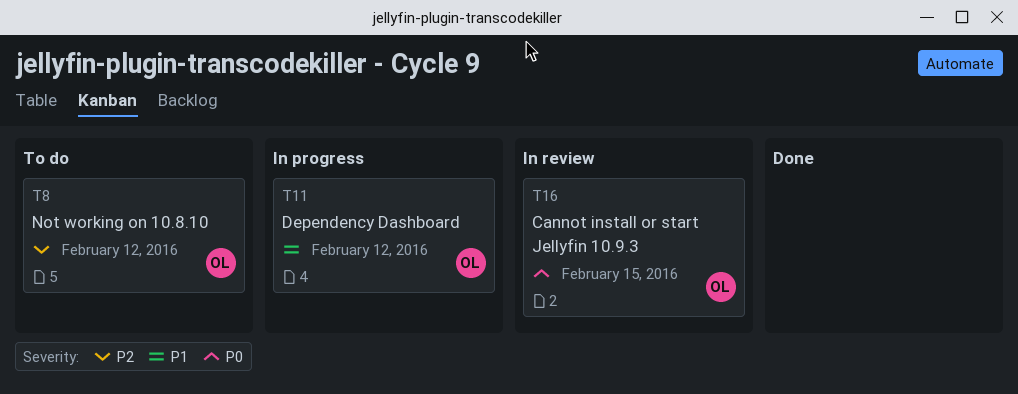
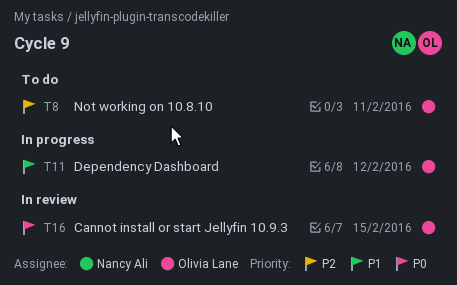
T8, due: Feb 12 -> Feb 11

